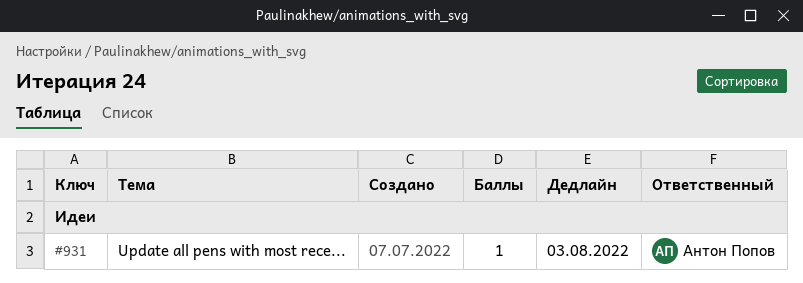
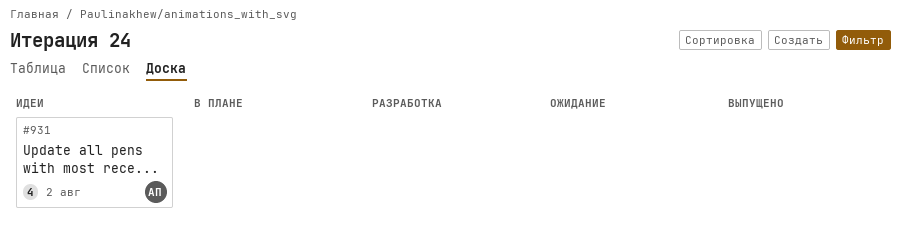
#931, estimate: 1 -> 4
#931, due: Aug 3 -> Aug 2

